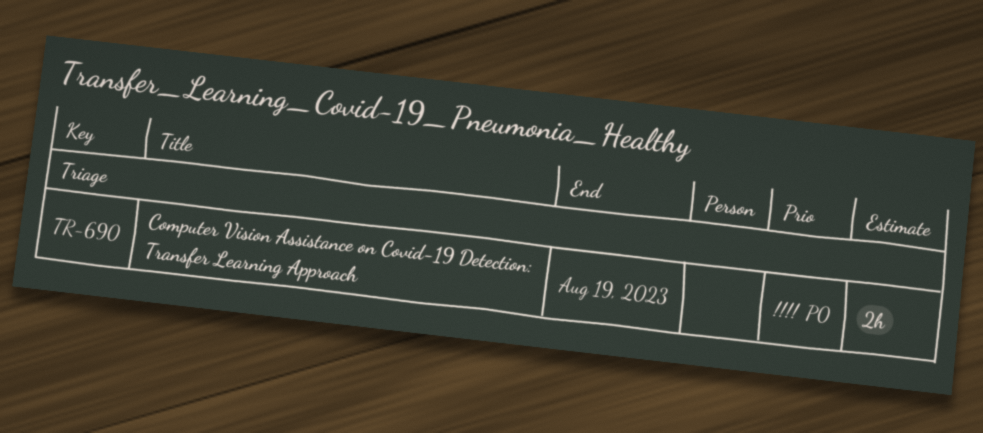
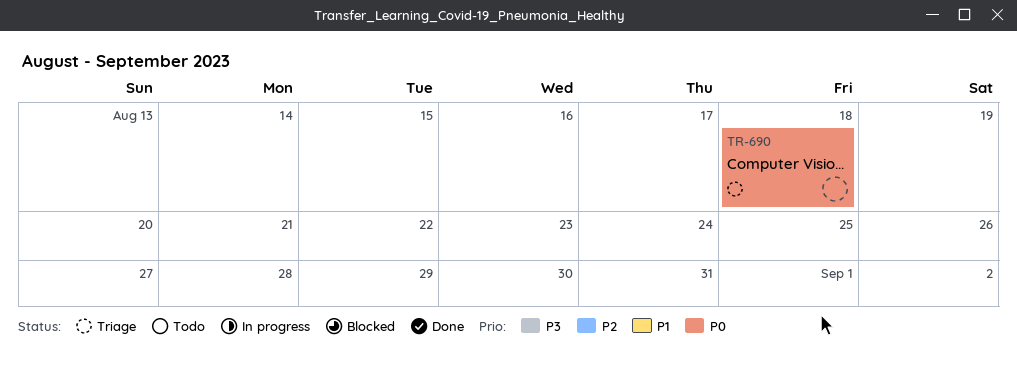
TR-690, due: Aug 19 -> Aug 18

